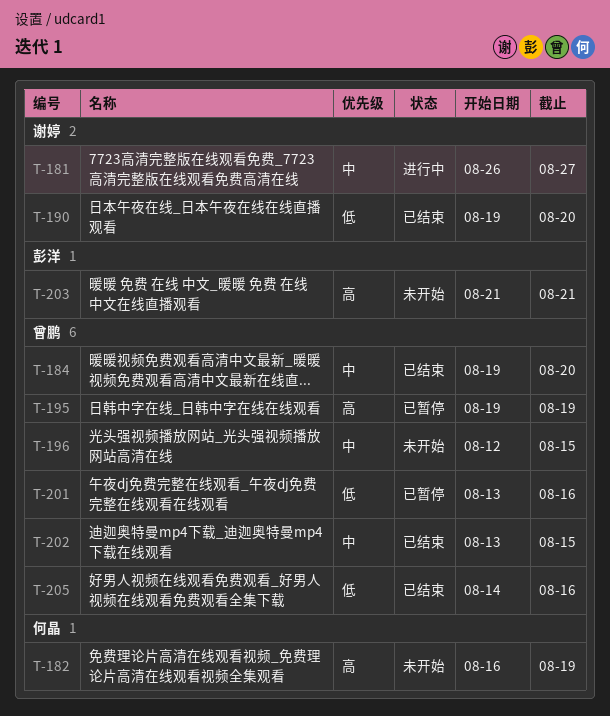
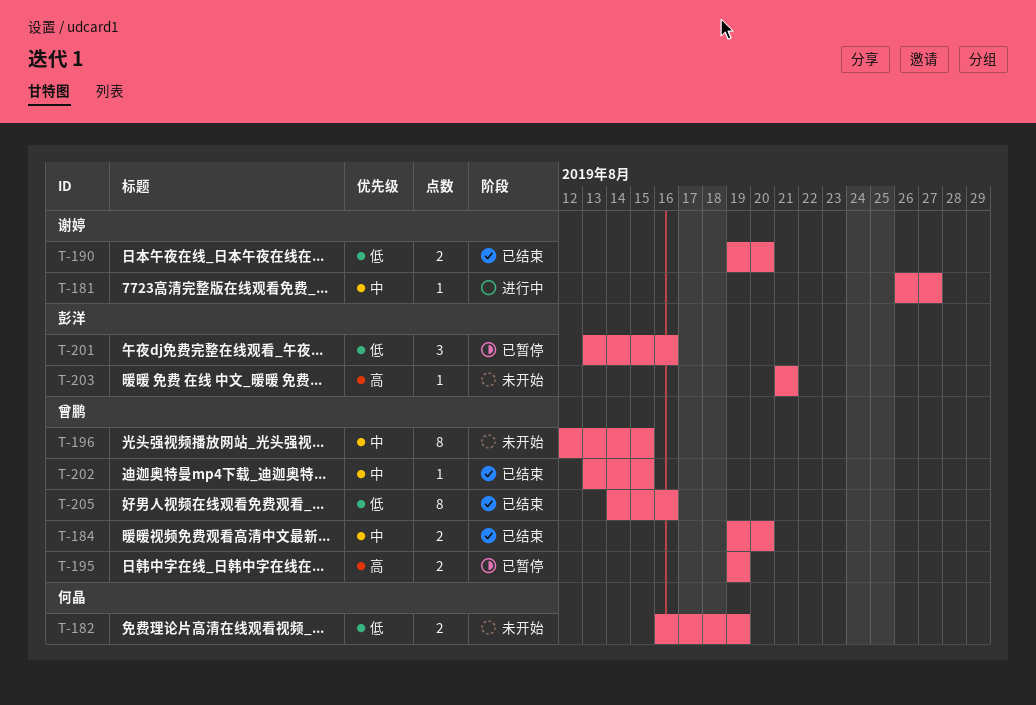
T-182, priority: 高 -> 低
T-201, owner: 曾鹏 -> 彭洋

